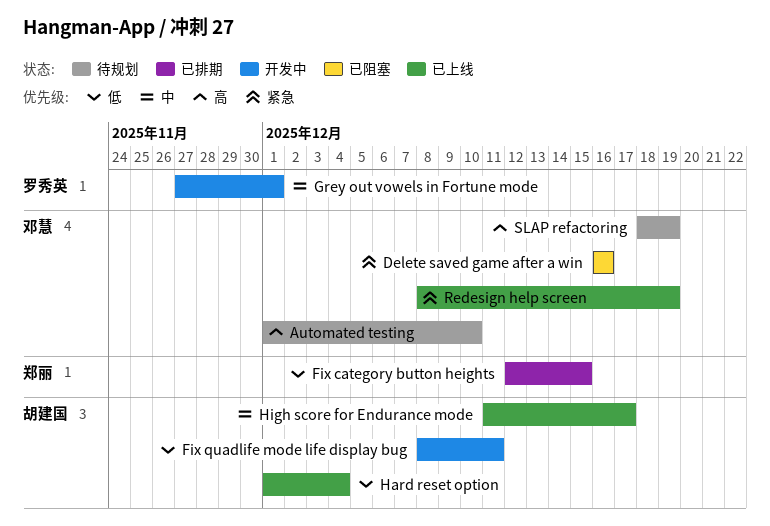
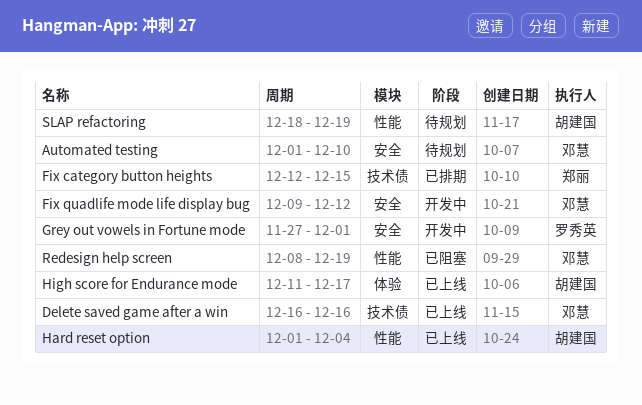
Delete saved game after a win, status: 已阻塞 -> 已上线
Fix quadlife mode life display bug, owner: 胡建国 -> 邓慧
Fix quadlife mode life display bug, start: Dec 8 -> Dec 9
Fix quadlife mode life display bug, due: Dec 11 -> Dec 12
Redesign help screen, status: 已上线 -> 已阻塞
SLAP refactoring, owner: 邓慧 -> 胡建国

